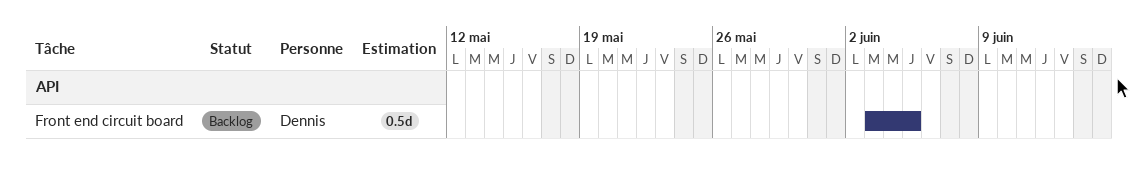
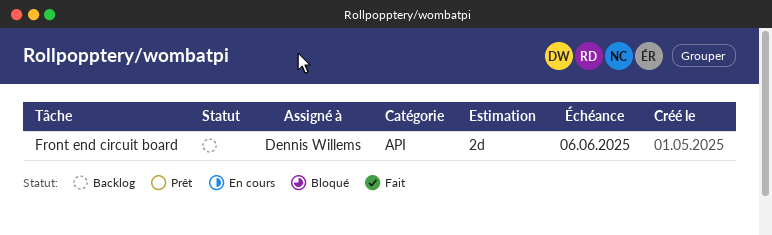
Front end circuit board, estimate: 0.5d -> 2d
Front end circuit board, due: Jun 5 -> Jun 6

